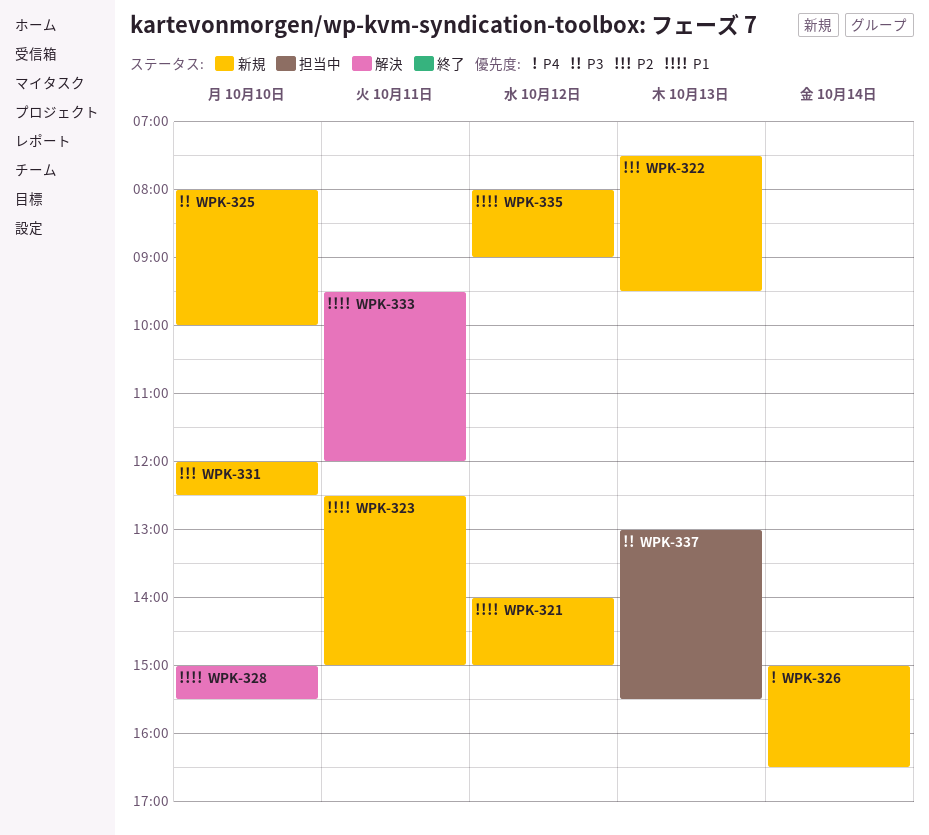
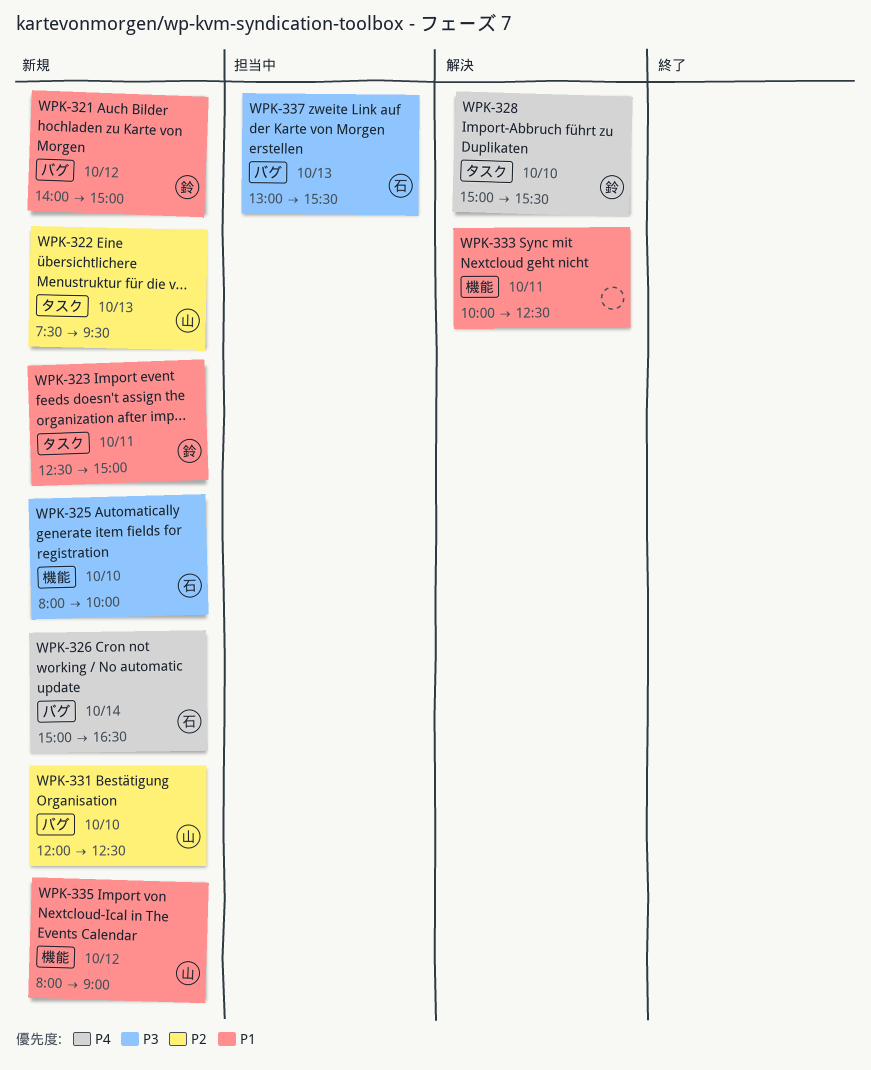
WPK-328, priority: P1 -> P4
WPK-333, begins: 09:30 -> 10:00
WPK-333, ends: 12:00 -> 12:30

